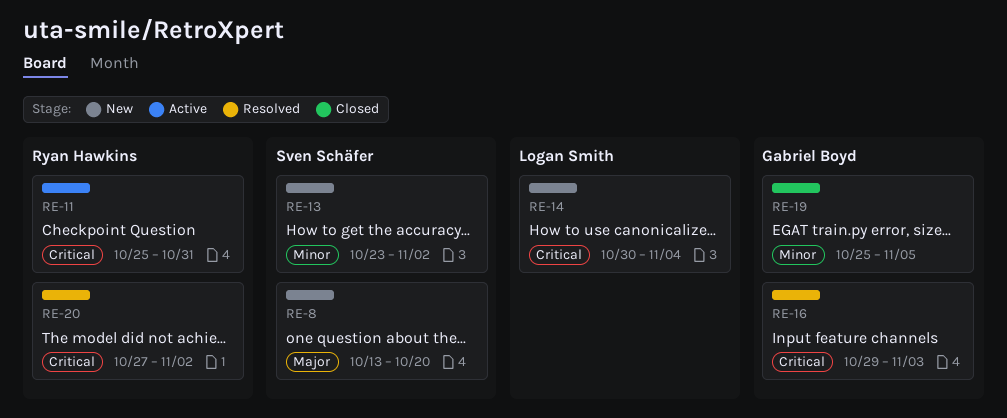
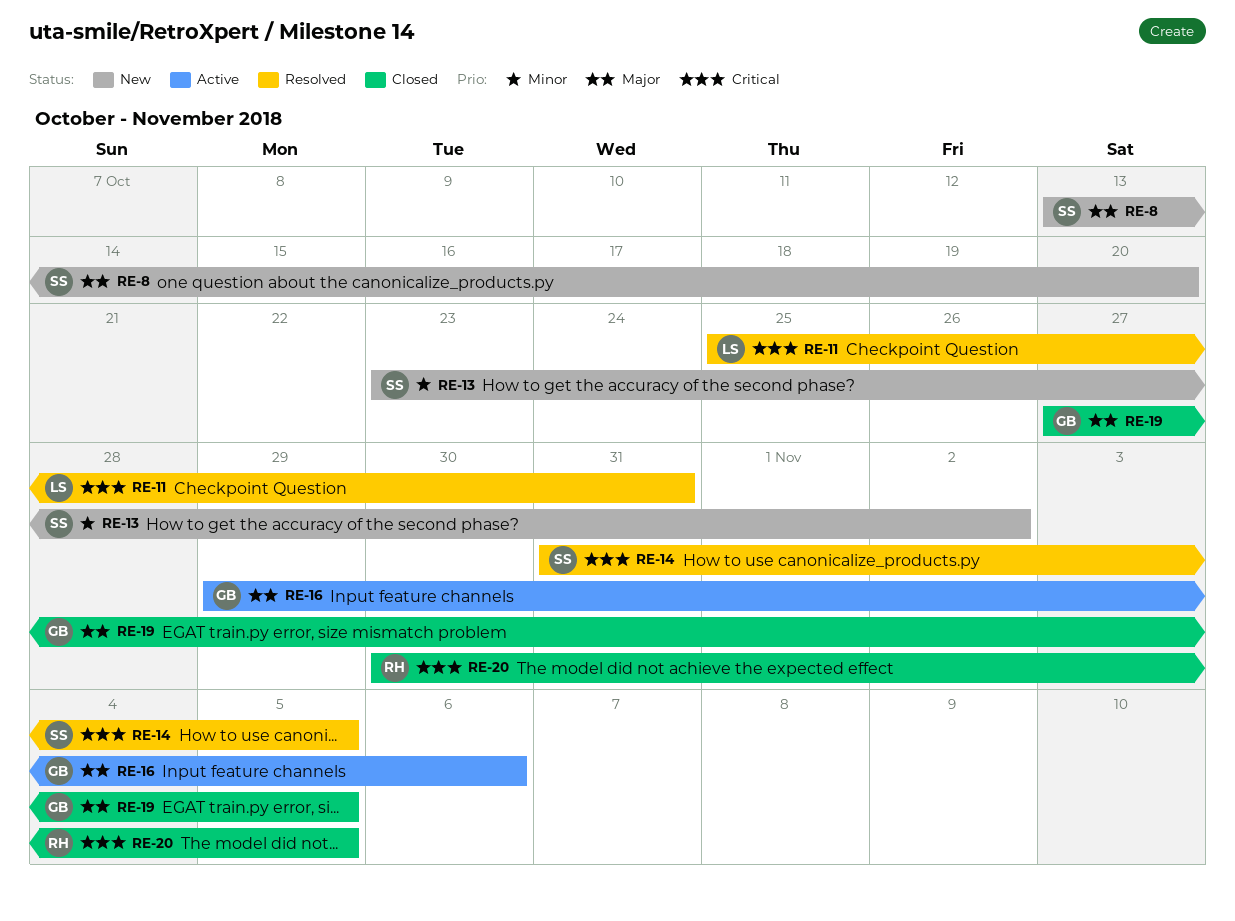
RE-11, status: Active -> Resolved
RE-11, owner: Ryan Hawkins -> Logan Smith
RE-14, status: New -> Resolved
RE-14, owner: Logan Smith -> Sven Schäfer
RE-14, start: Oct 30 -> Oct 31
RE-14, due: Nov 4 -> Nov 5
RE-16, status: Resolved -> Active
RE-16, priority: Critical -> Major
RE-16, due: Nov 3 -> Nov 6
RE-19, priority: Minor -> Major
RE-19, start: Oct 25 -> Oct 27
RE-20, status: Resolved -> Closed
RE-20, start: Oct 27 -> Oct 30
RE-20, due: Nov 2 -> Nov 5

